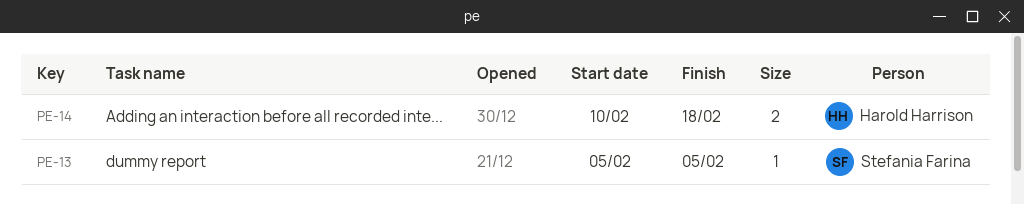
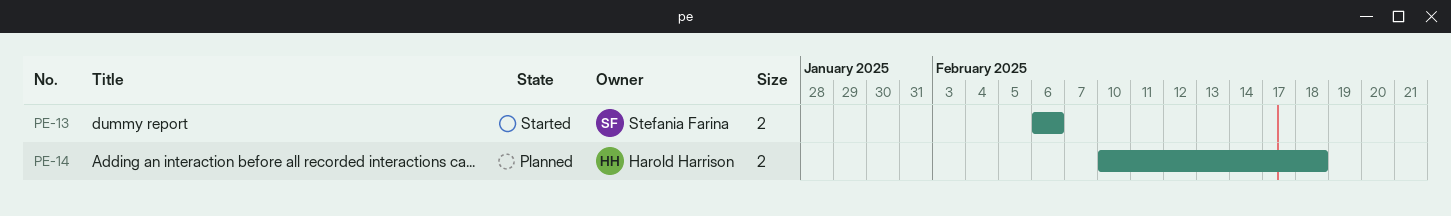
PE-13, estimate: 1 -> 2
PE-13, start: Feb 5 -> Feb 6
PE-13, due: Feb 5 -> Feb 6

